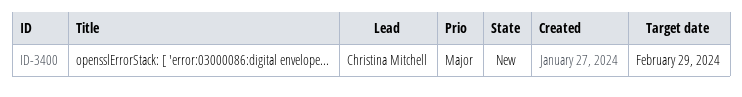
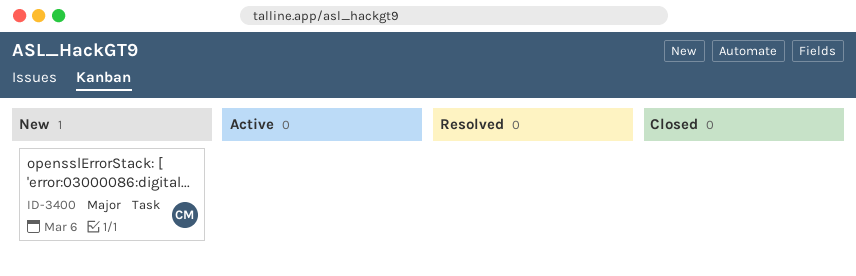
ID-3400, due: Feb 29 -> Mar 6

